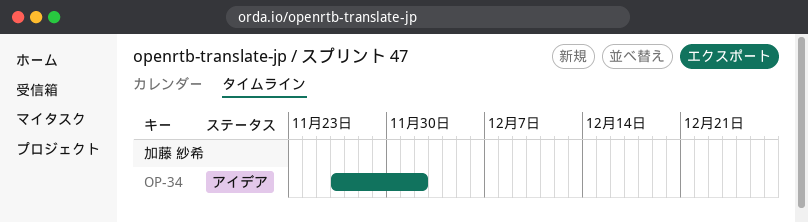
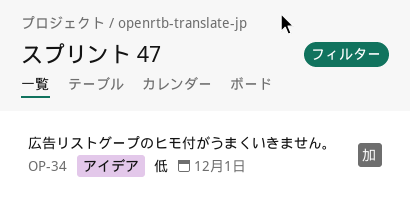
OP-34, due: Dec 2 -> Dec 1

